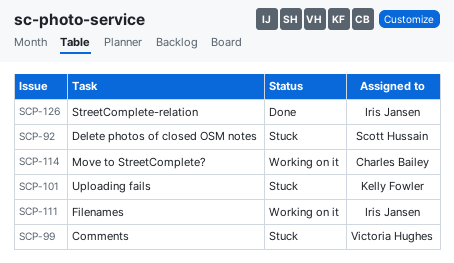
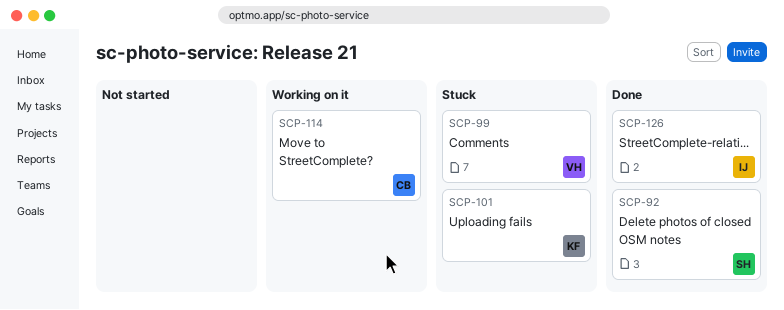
SCP-92, status: Stuck -> Done
SCP-111: present -> none

